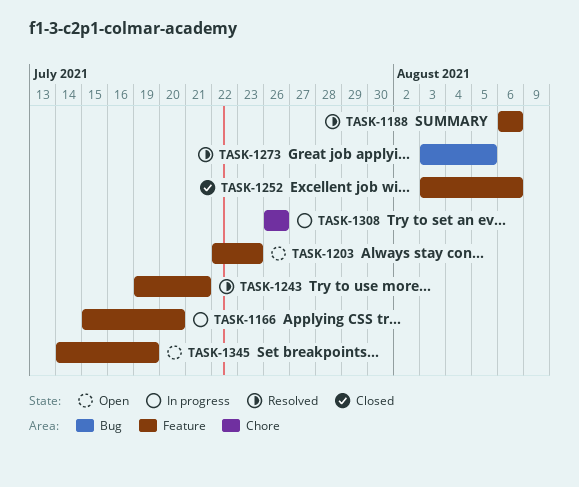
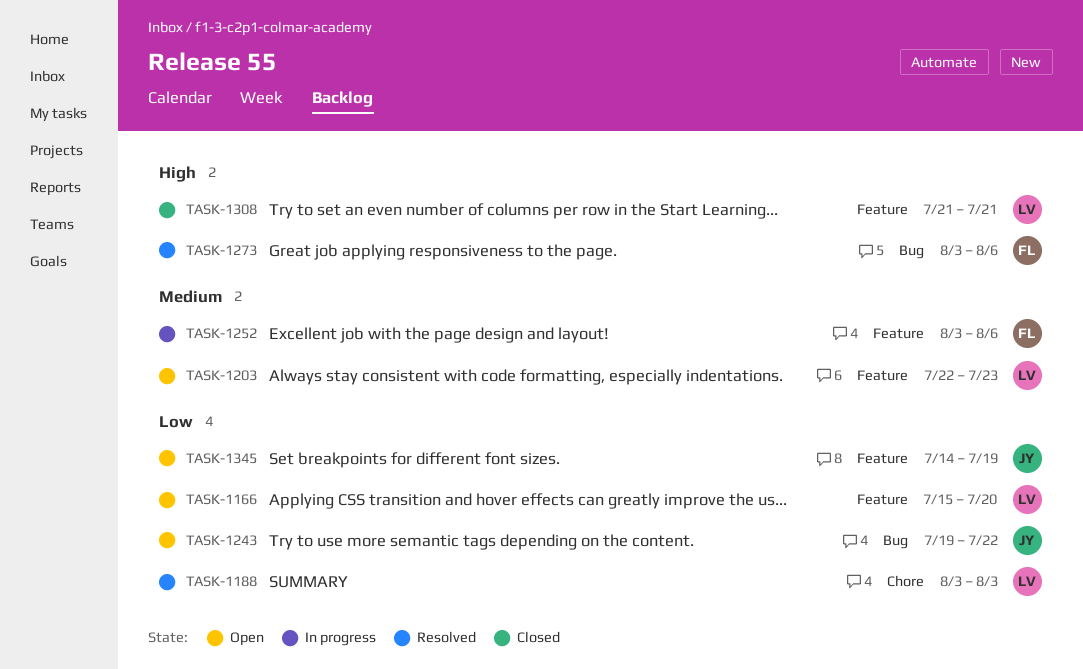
TASK-1166, status: In progress -> Open
TASK-1188, label: Feature -> Chore
TASK-1188, start: Aug 6 -> Aug 3
TASK-1188, due: Aug 6 -> Aug 3
TASK-1243, status: Resolved -> Open
TASK-1243, label: Feature -> Bug
TASK-1243, due: Jul 21 -> Jul 22
TASK-1252, status: Closed -> In progress
TASK-1273, due: Aug 5 -> Aug 6
TASK-1308, status: In progress -> Closed
TASK-1308, label: Chore -> Feature
TASK-1308, start: Jul 26 -> Jul 21
TASK-1308, due: Jul 26 -> Jul 21

